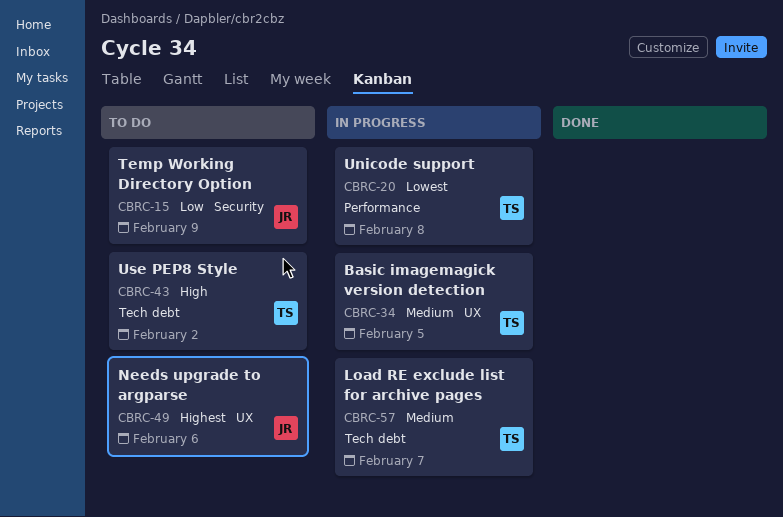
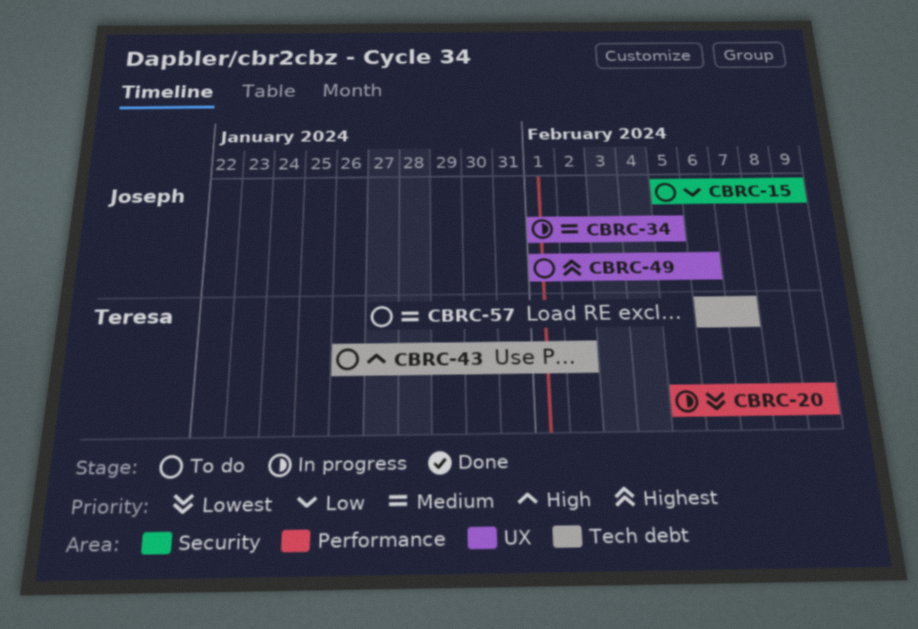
CBRC-20, due: Feb 8 -> Feb 9
CBRC-34, owner: Teresa -> Joseph
CBRC-57, status: In progress -> To do

